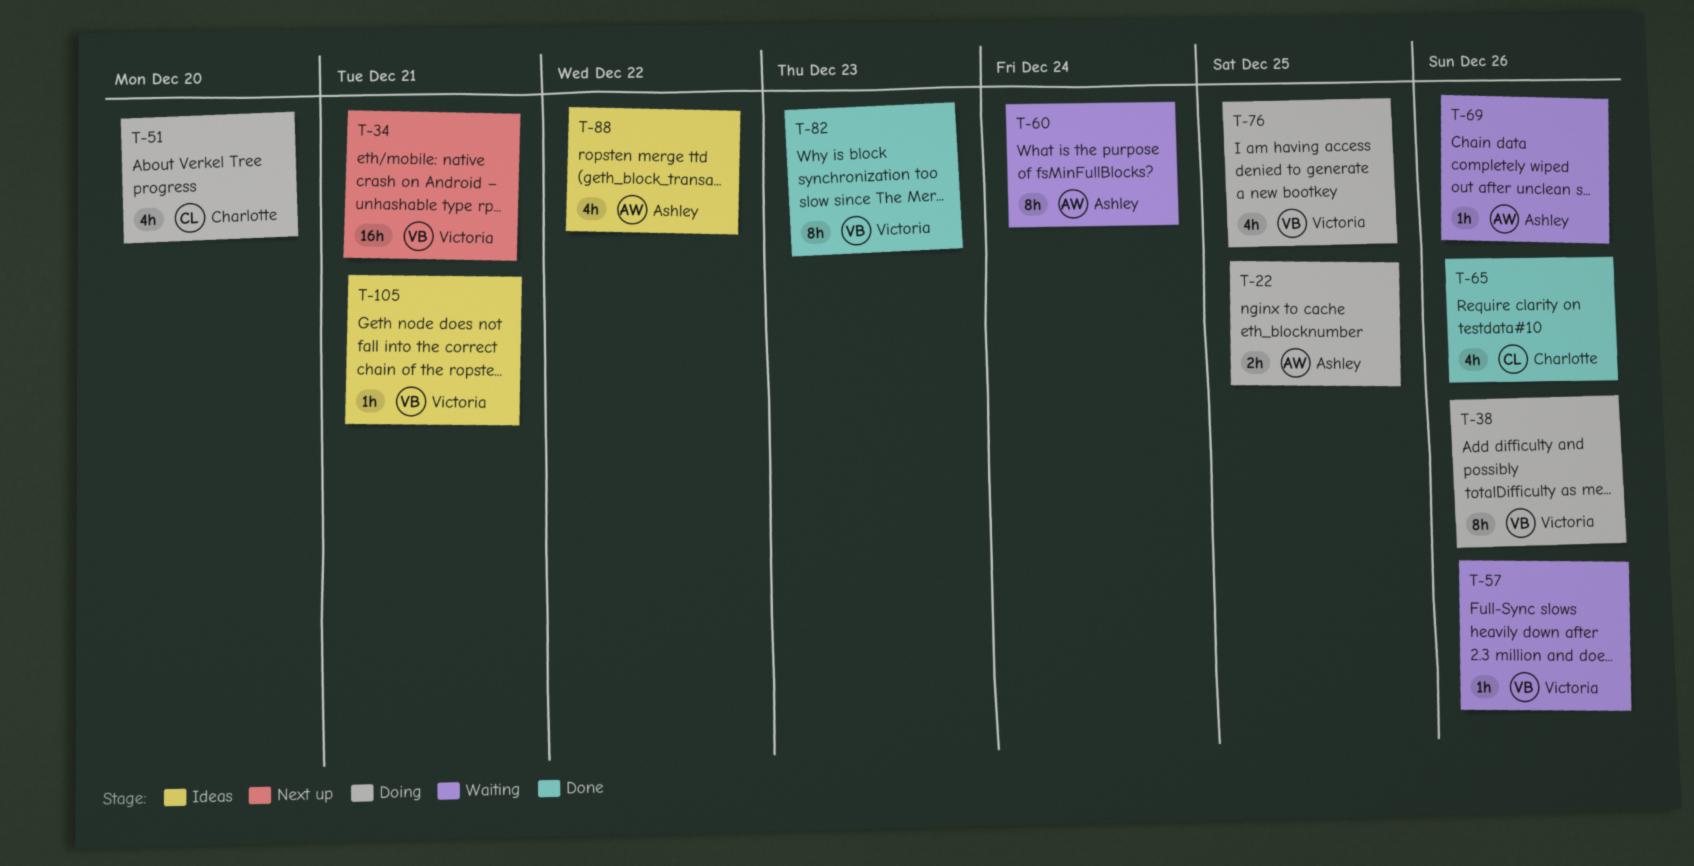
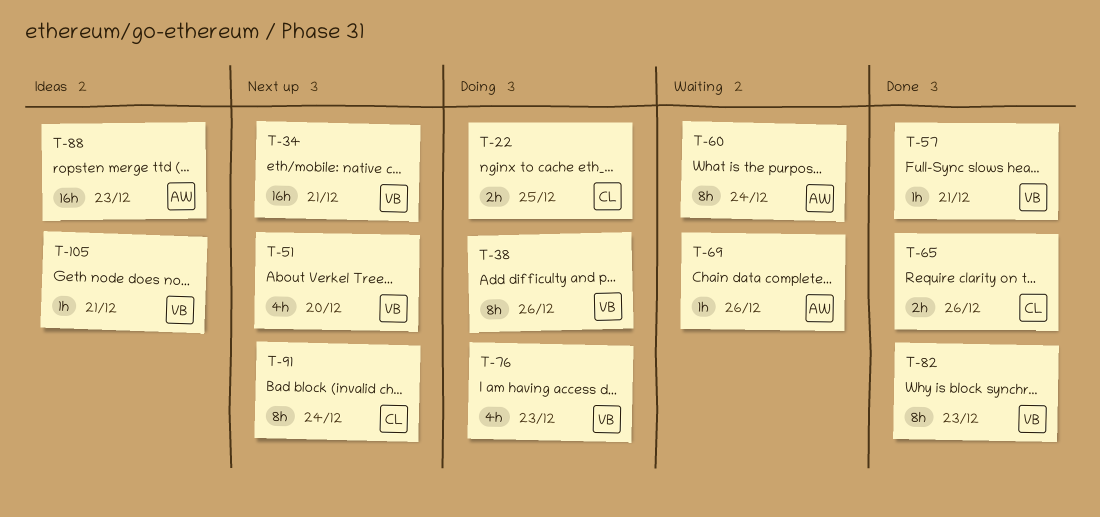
T-22, owner: Ashley -> Charlotte
T-51, status: Doing -> Next up
T-51, owner: Charlotte -> Victoria
T-57, status: Waiting -> Done
T-57, due: Dec 26 -> Dec 21
T-65, estimate: 4h -> 2h
T-76, due: Dec 25 -> Dec 23
T-88, estimate: 4h -> 16h
T-88, due: Dec 22 -> Dec 23
T-91: none -> present

